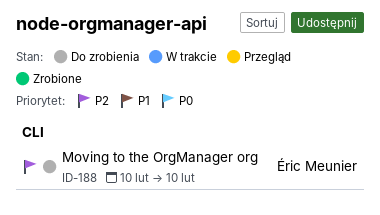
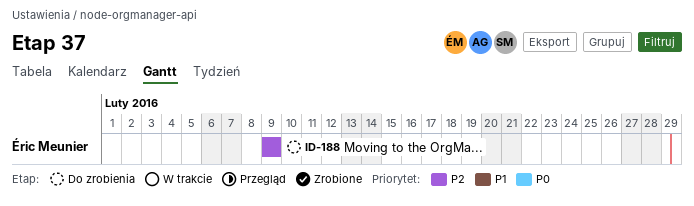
ID-188, start: Feb 10 -> Feb 9
ID-188, due: Feb 10 -> Feb 9

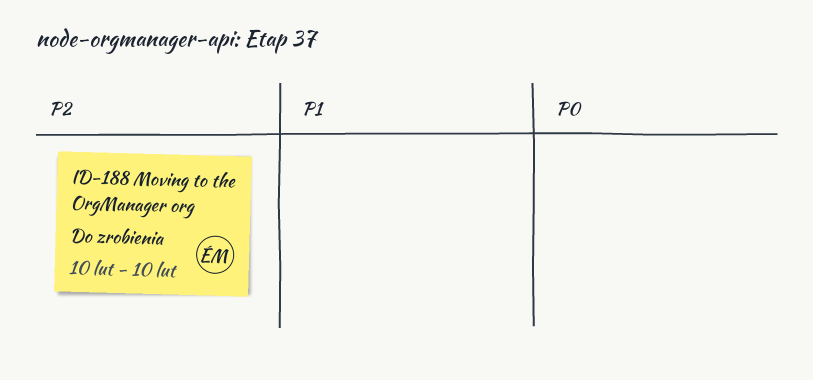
ID-188, start: Feb 9 -> Feb 10
ID-188, due: Feb 9 -> Feb 10

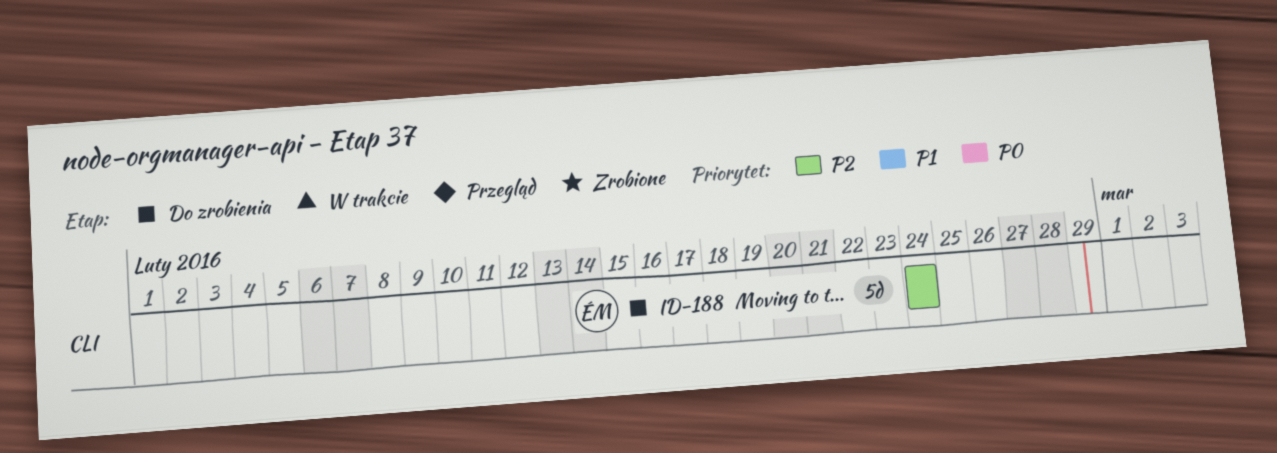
ID-188, start: Feb 10 -> Feb 24
ID-188, due: Feb 10 -> Feb 24

